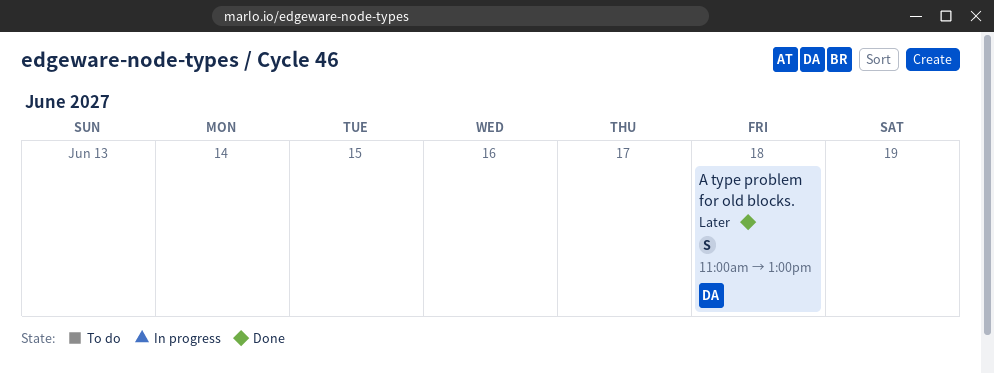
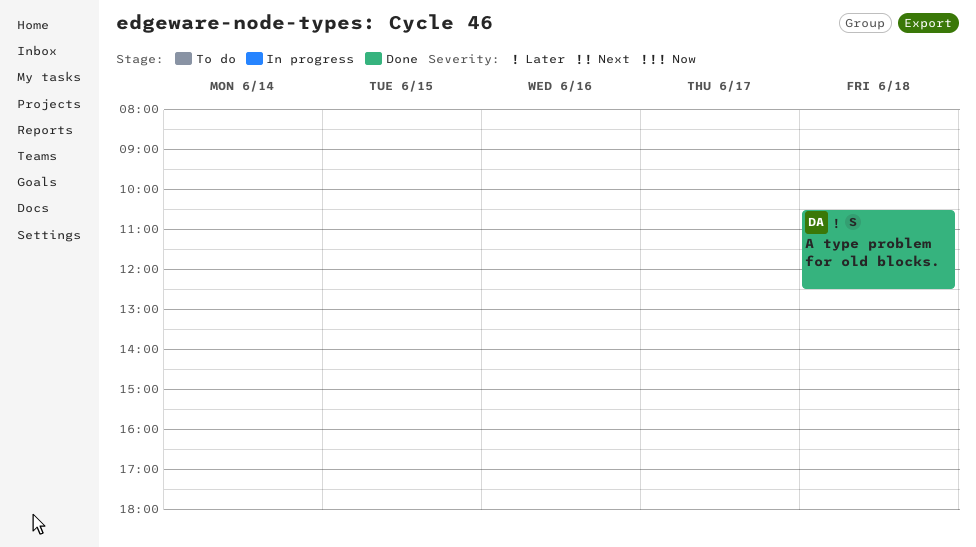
A type problem for old blocks., begins: 11:00 -> 10:30
A type problem for old blocks., ends: 13:00 -> 12:30

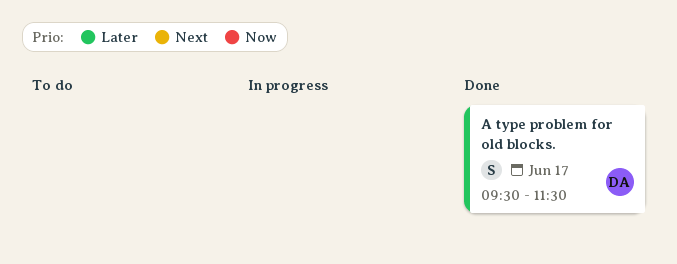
A type problem for old blocks., day: Jun 18 -> Jun 17
A type problem for old blocks., begins: 10:30 -> 09:30
A type problem for old blocks., ends: 12:30 -> 11:30

